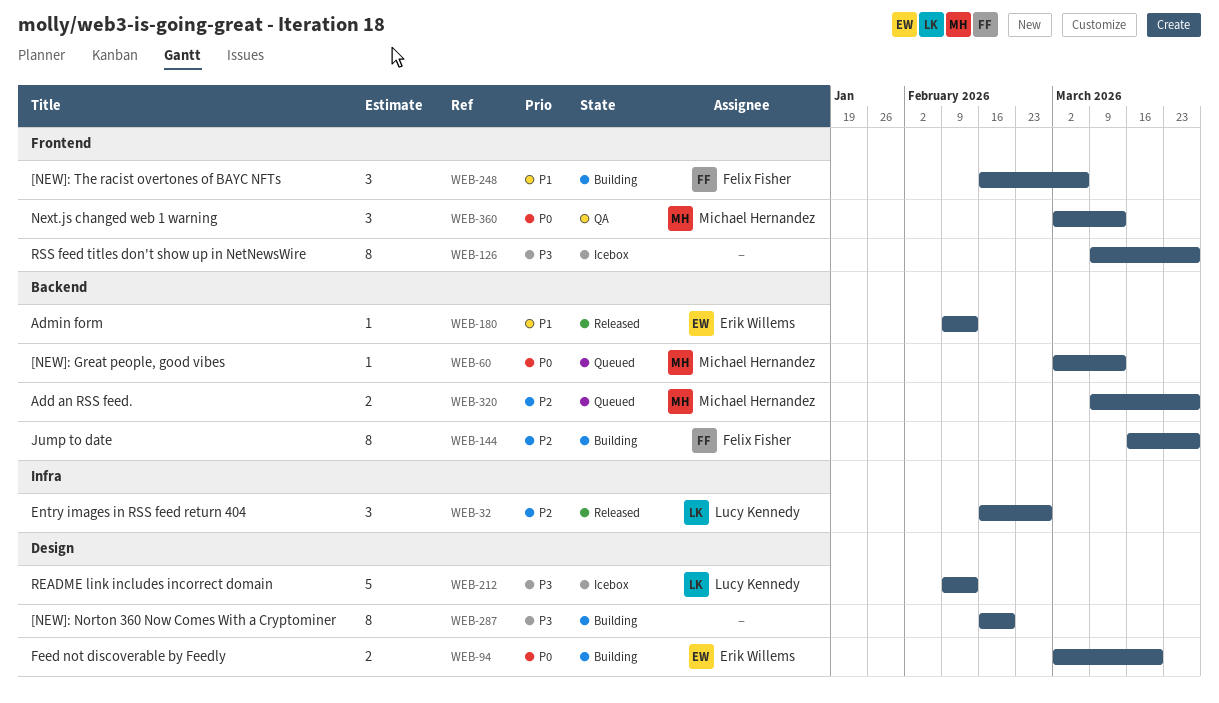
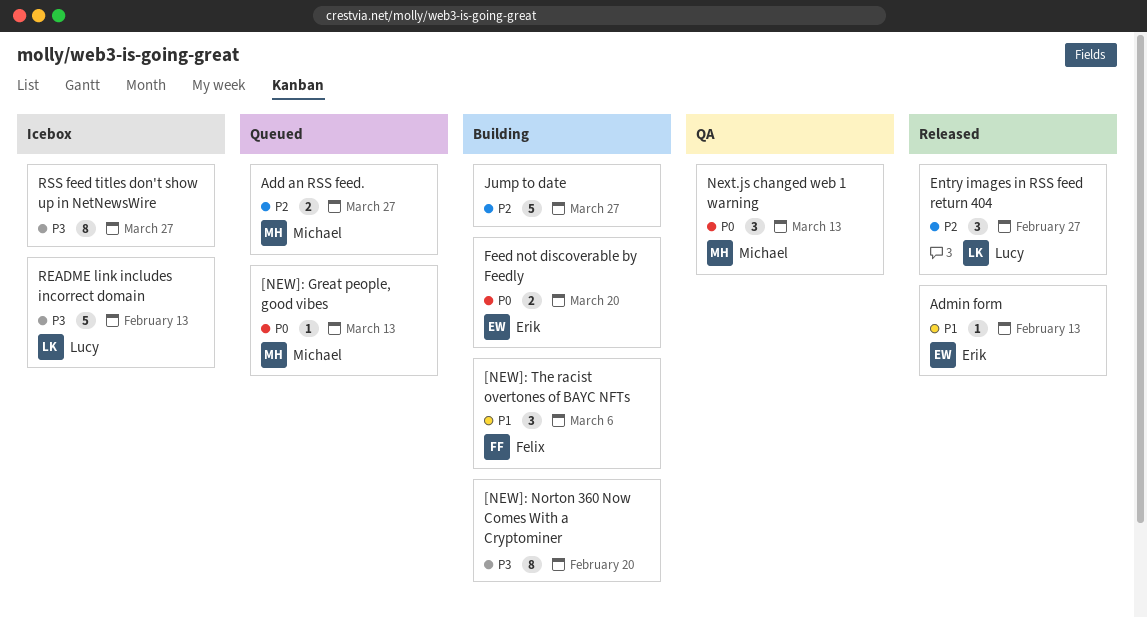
Jump to date, owner: Felix Fisher -> none
Jump to date, estimate: 8 -> 5

